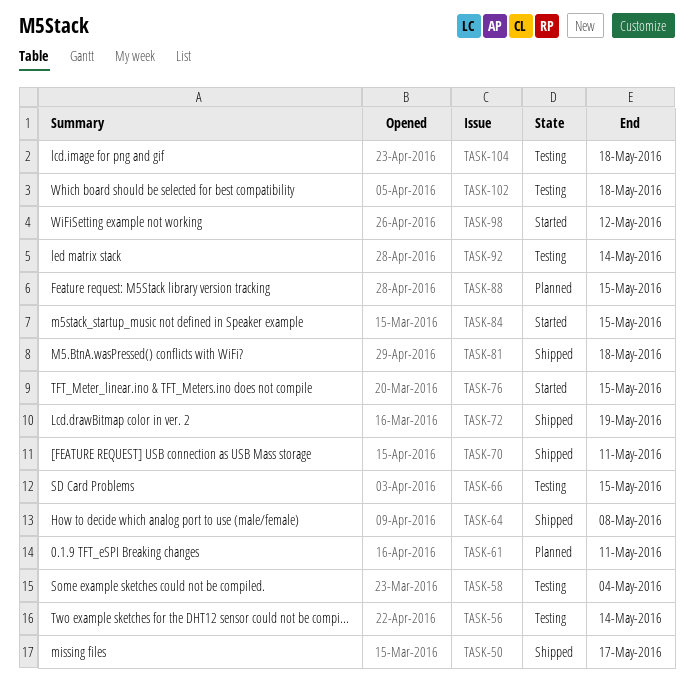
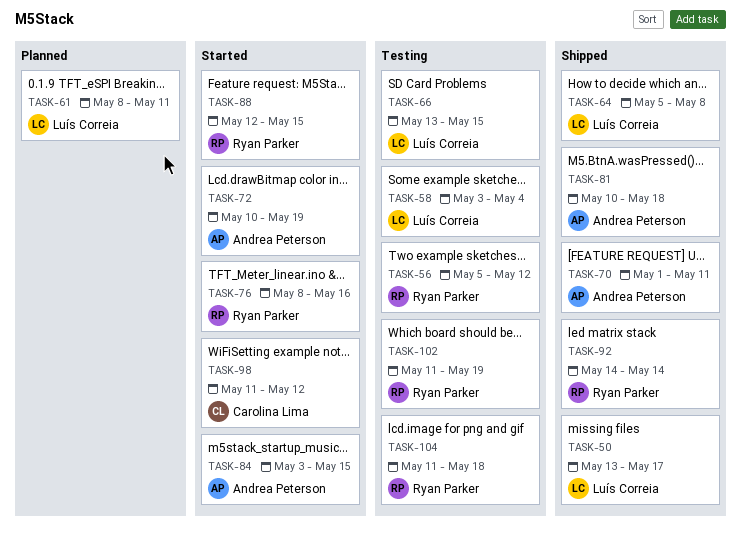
TASK-56, due: May 14 -> May 12
TASK-72, status: Shipped -> Started
TASK-76, due: May 15 -> May 16
TASK-88, status: Planned -> Started
TASK-92, status: Testing -> Shipped
TASK-102, due: May 18 -> May 19

